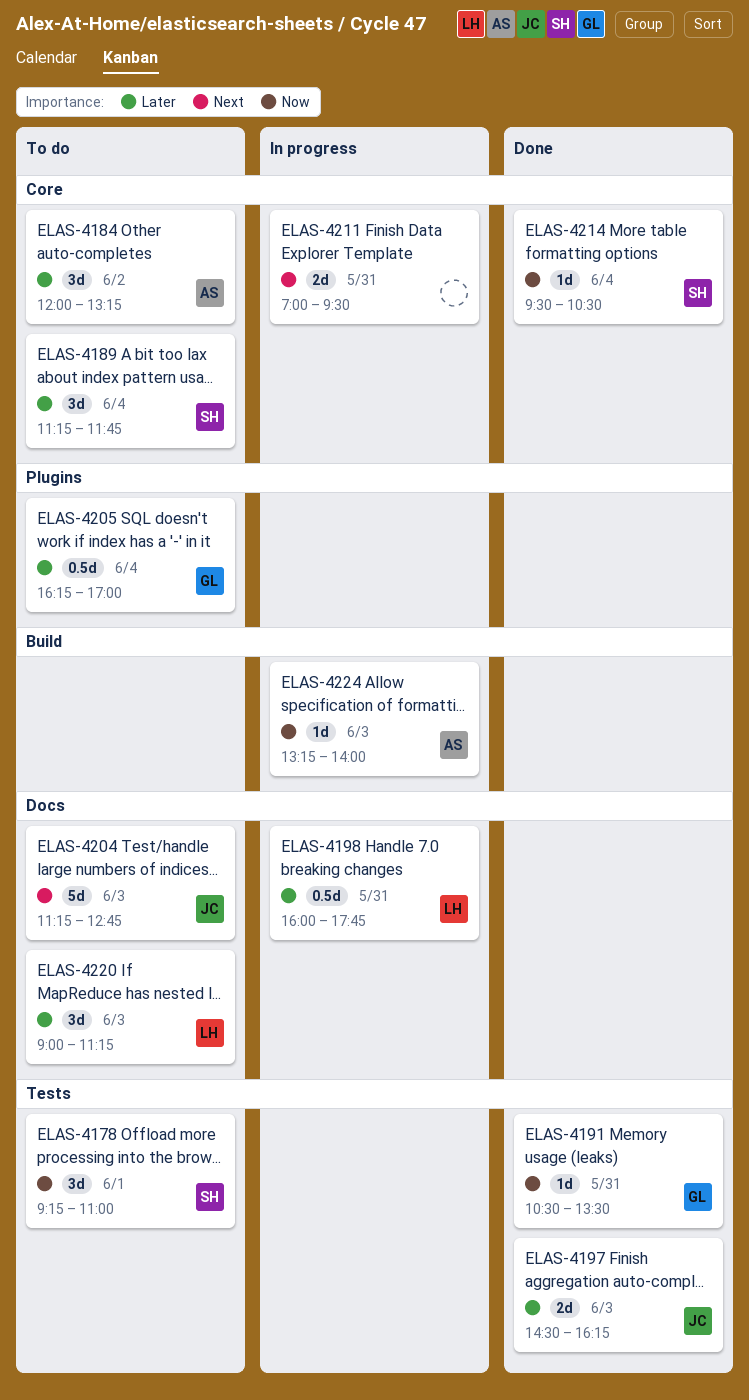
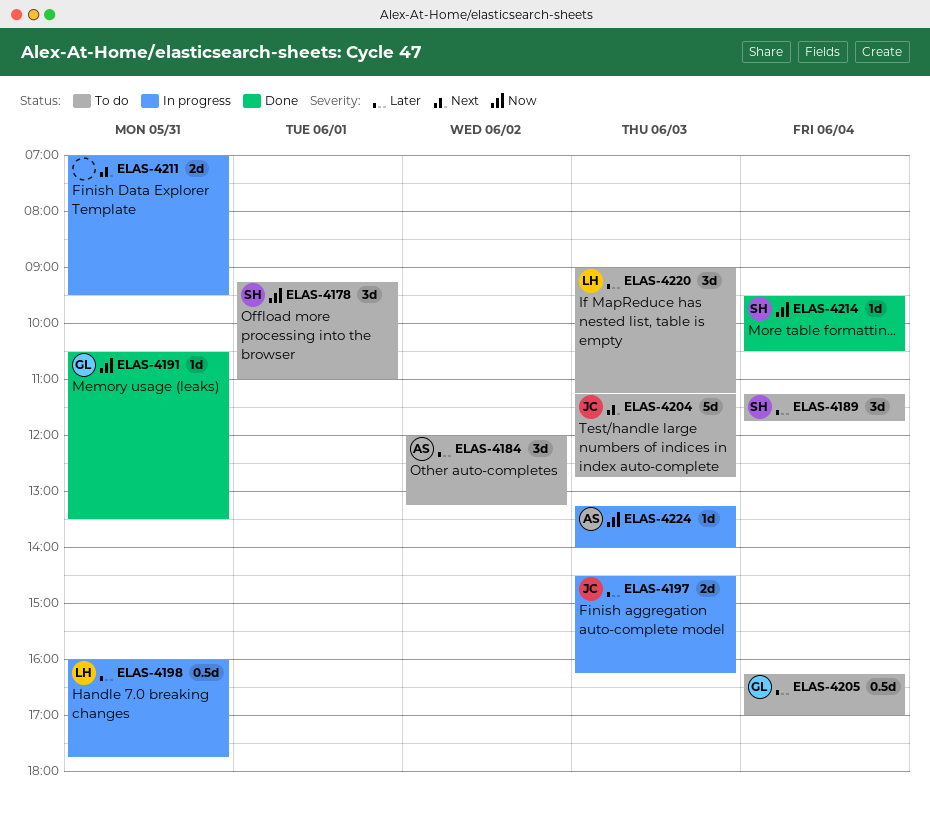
ELAS-4197, status: Done -> In progress

